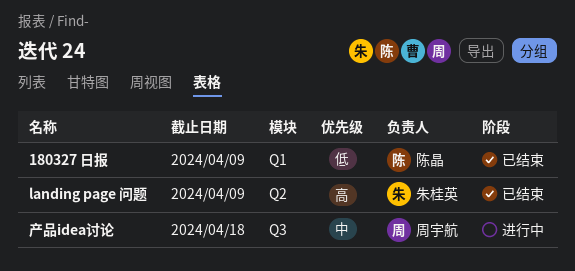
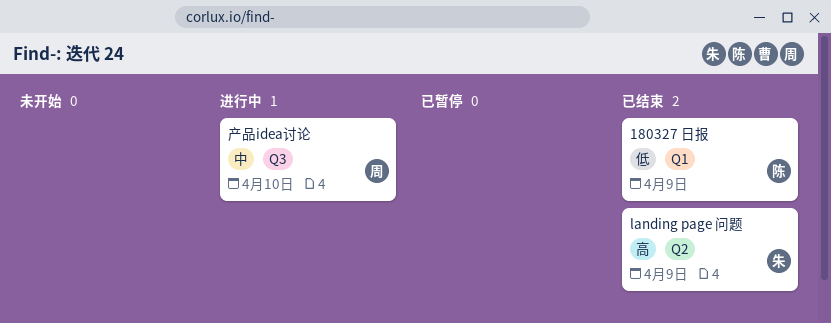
产品idea讨论, due: Apr 18 -> Apr 10

